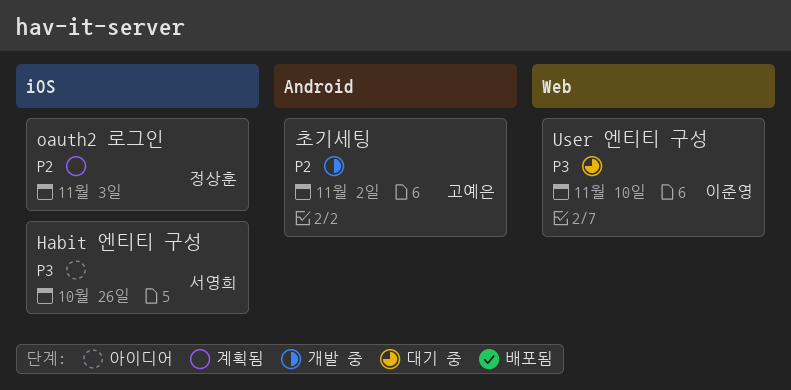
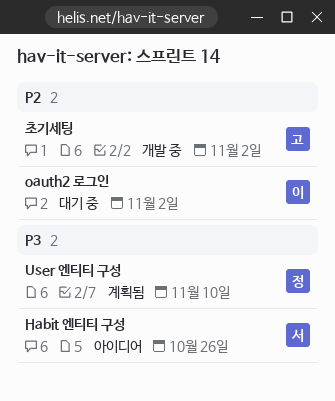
oauth2 로그인, status: 계획됨 -> 대기 중
oauth2 로그인, owner: 정상훈 -> 이준영
oauth2 로그인, due: Nov 3 -> Nov 2
User 엔티티 구성, status: 대기 중 -> 계획됨
User 엔티티 구성, owner: 이준영 -> 정상훈

